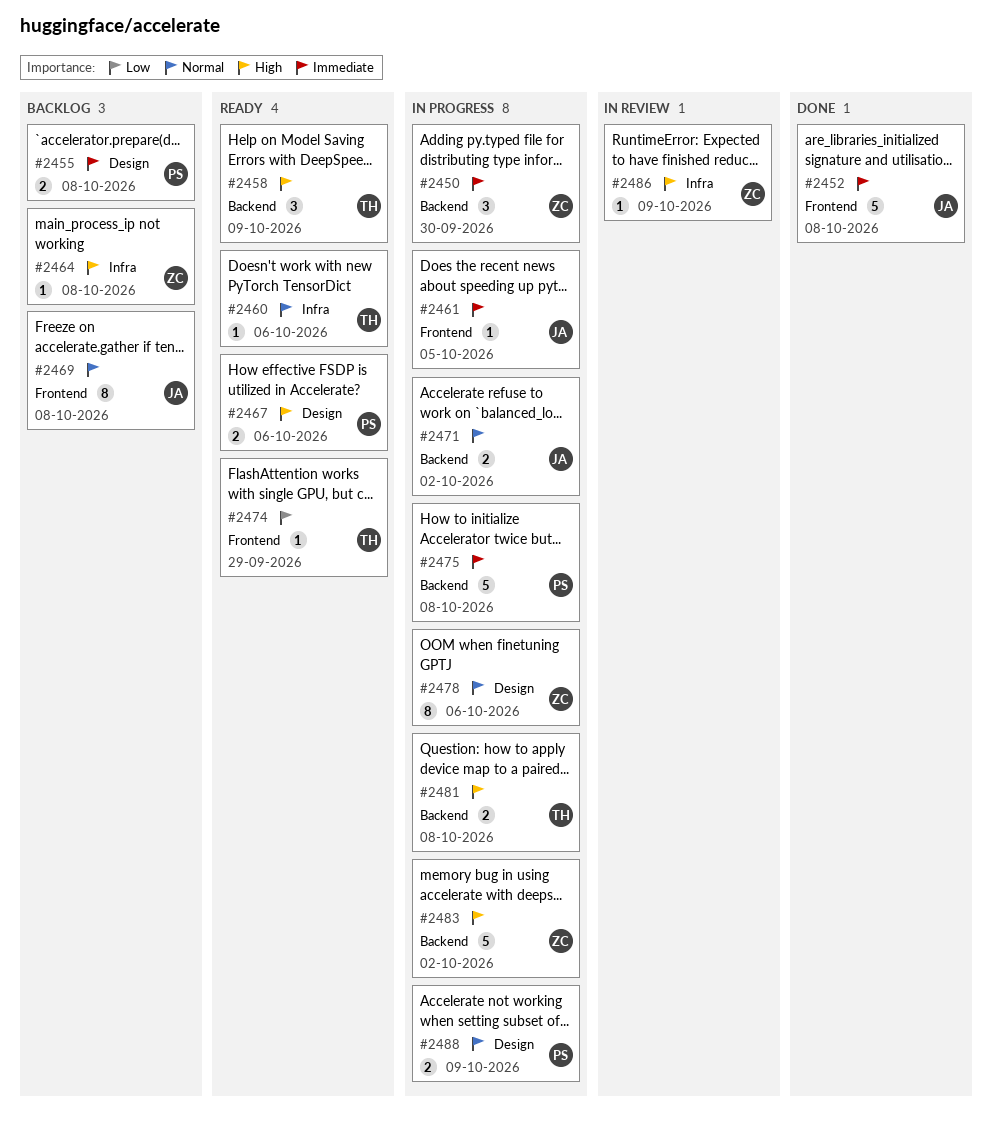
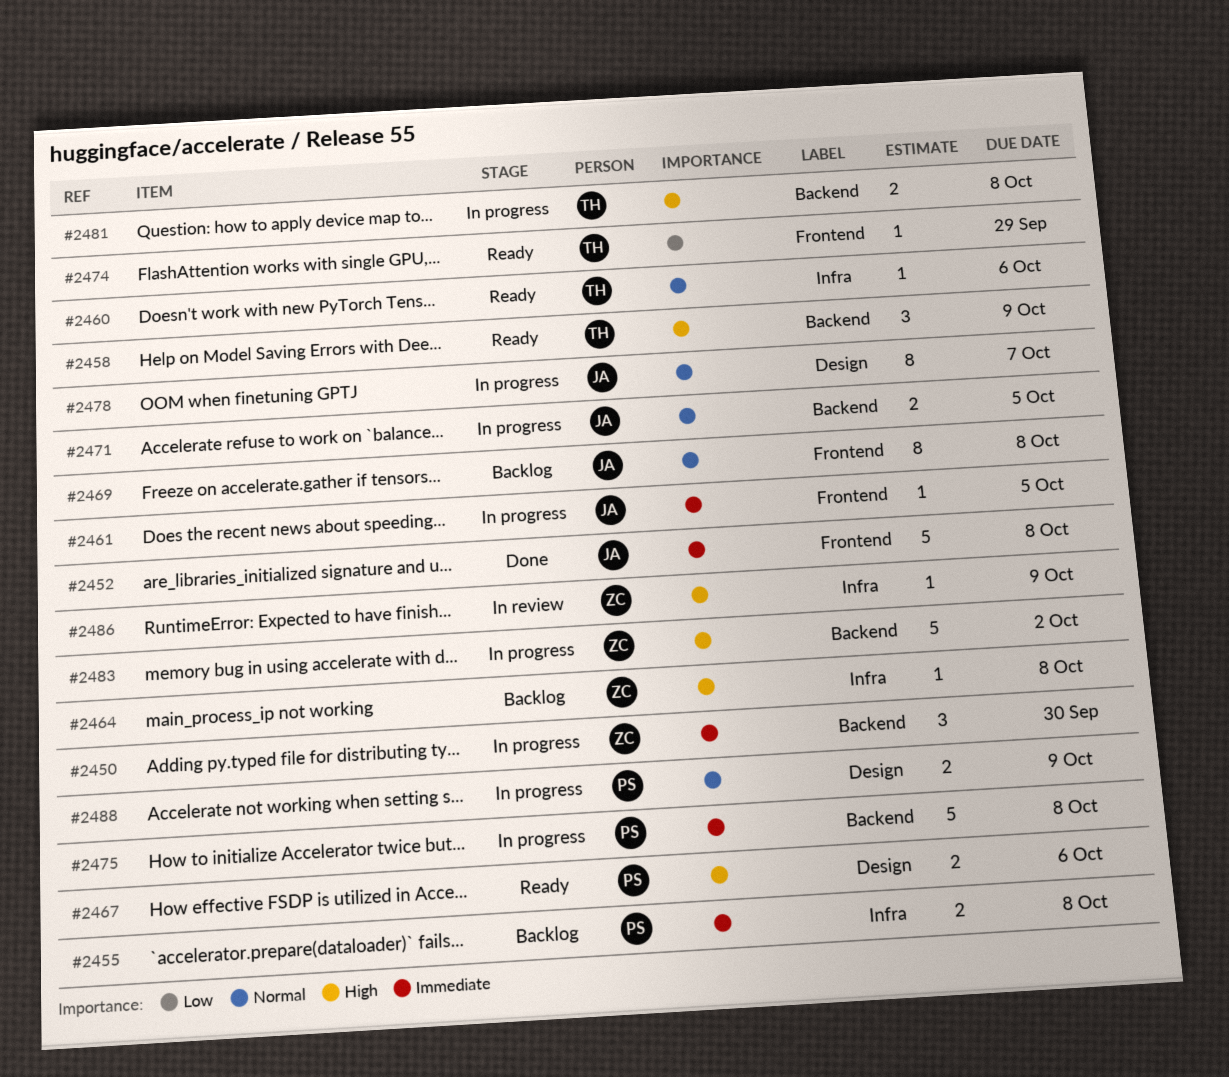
#2455, label: Design -> Infra
#2471, due: Oct 2 -> Oct 5
#2478, owner: ZC -> JA
#2478, due: Oct 6 -> Oct 7

